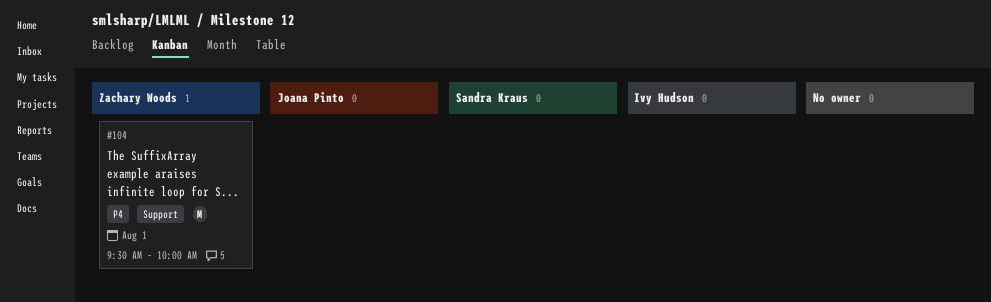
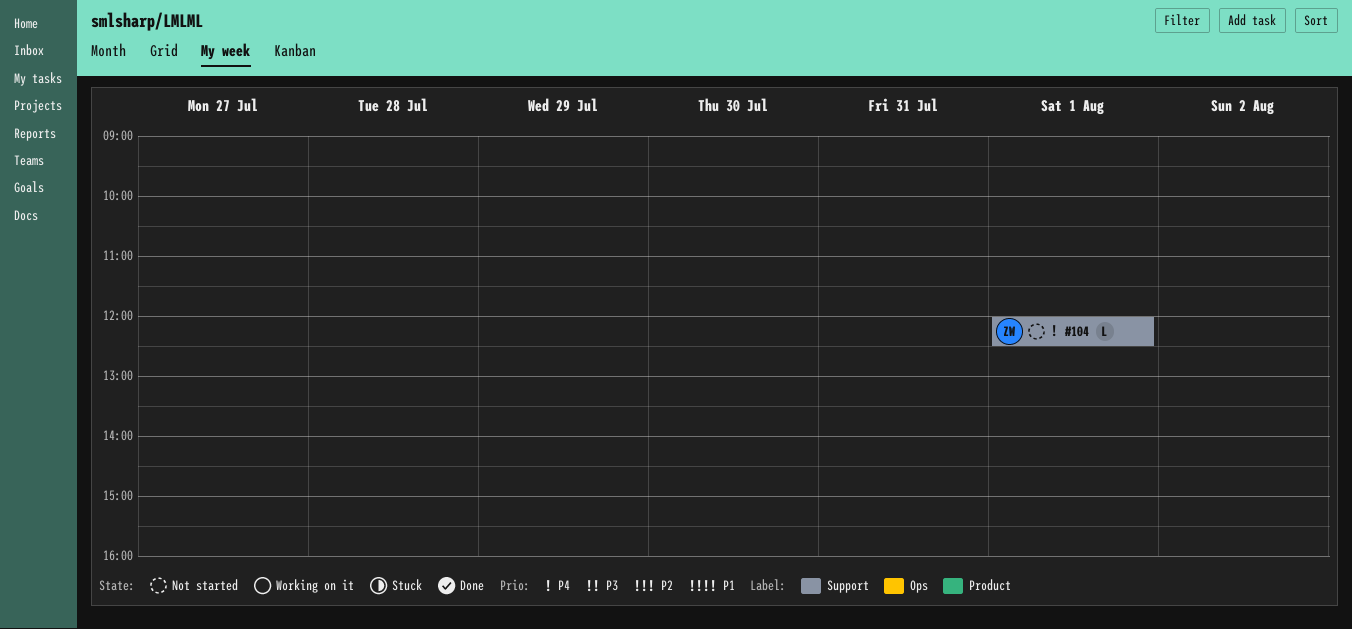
#104, estimate: M -> L
#104, begins: 09:30 -> 12:00
#104, ends: 10:00 -> 12:30

